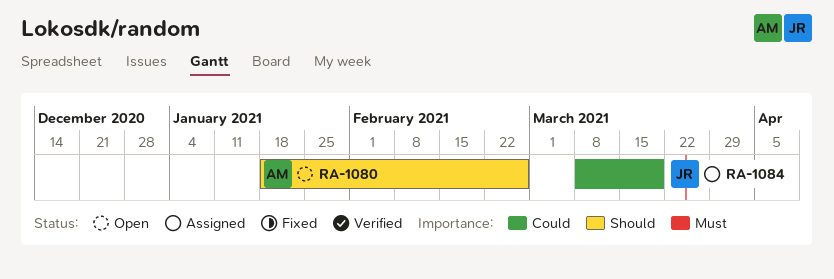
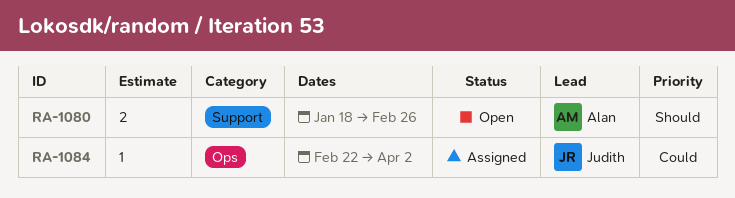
RA-1084, start: Mar 8 -> Feb 22
RA-1084, due: Mar 19 -> Apr 2

